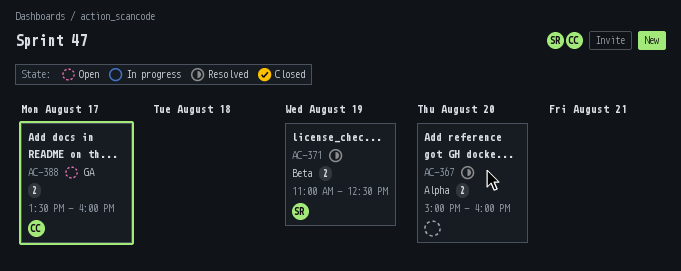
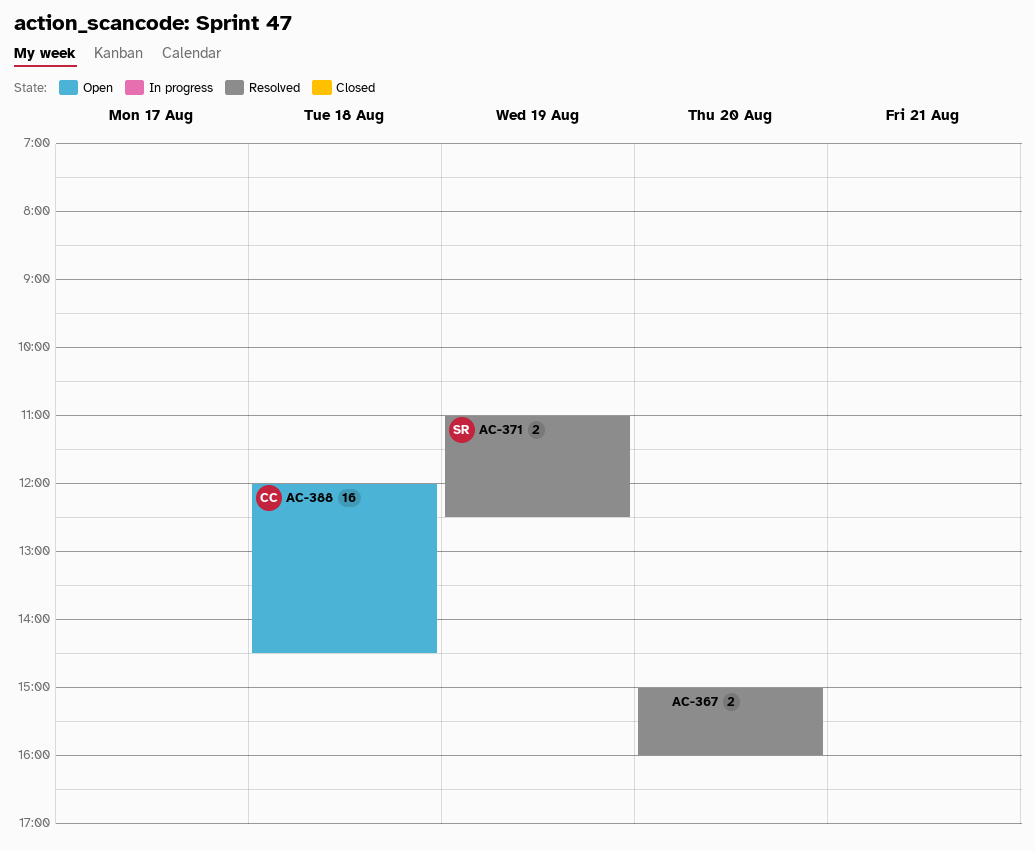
AC-388, estimate: 2 -> 16
AC-388, day: Aug 17 -> Aug 18
AC-388, begins: 13:30 -> 12:00
AC-388, ends: 16:00 -> 14:30

